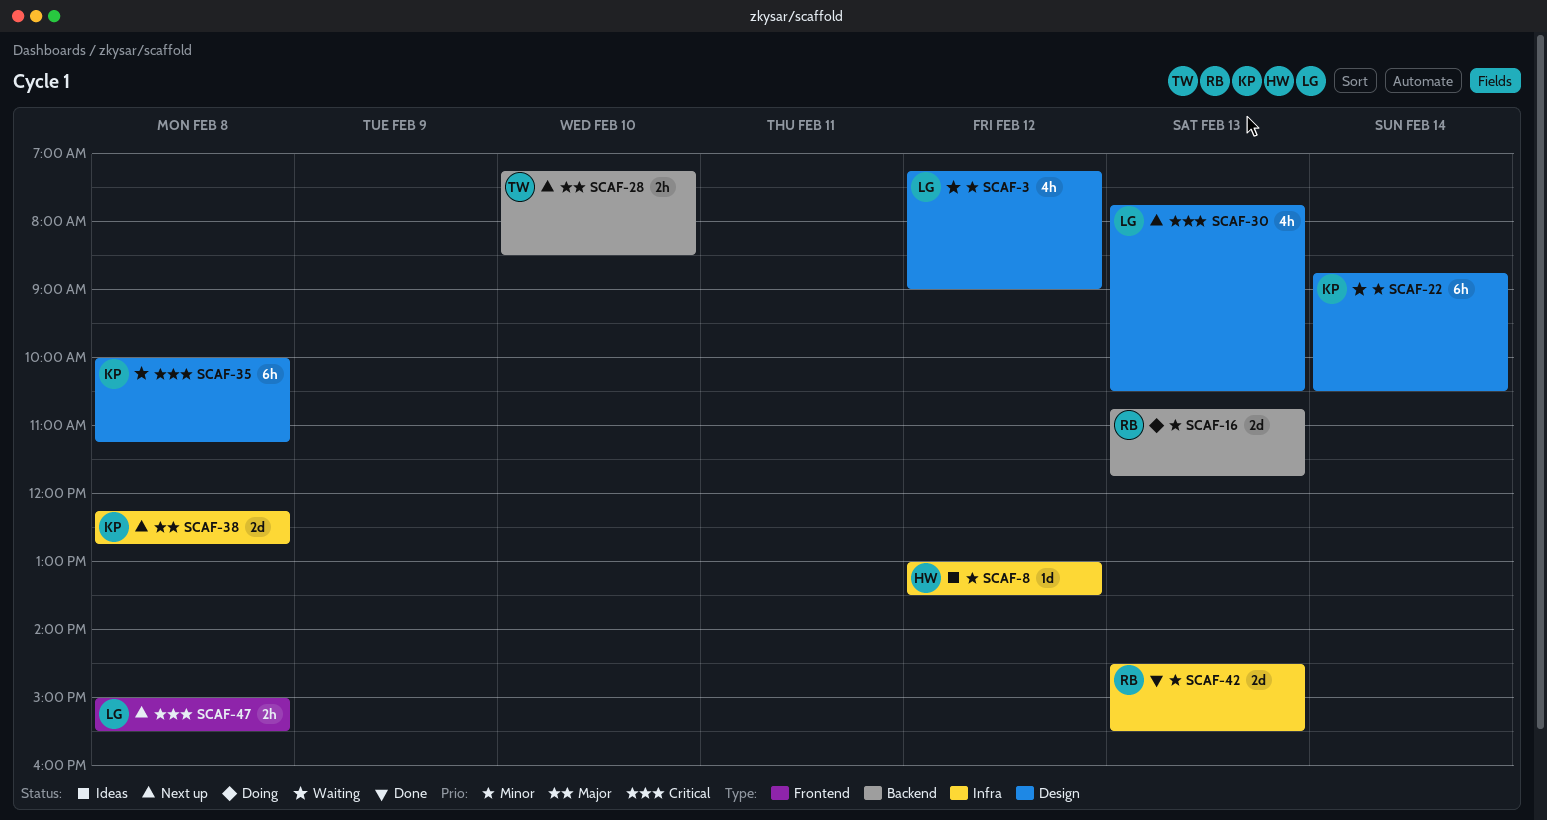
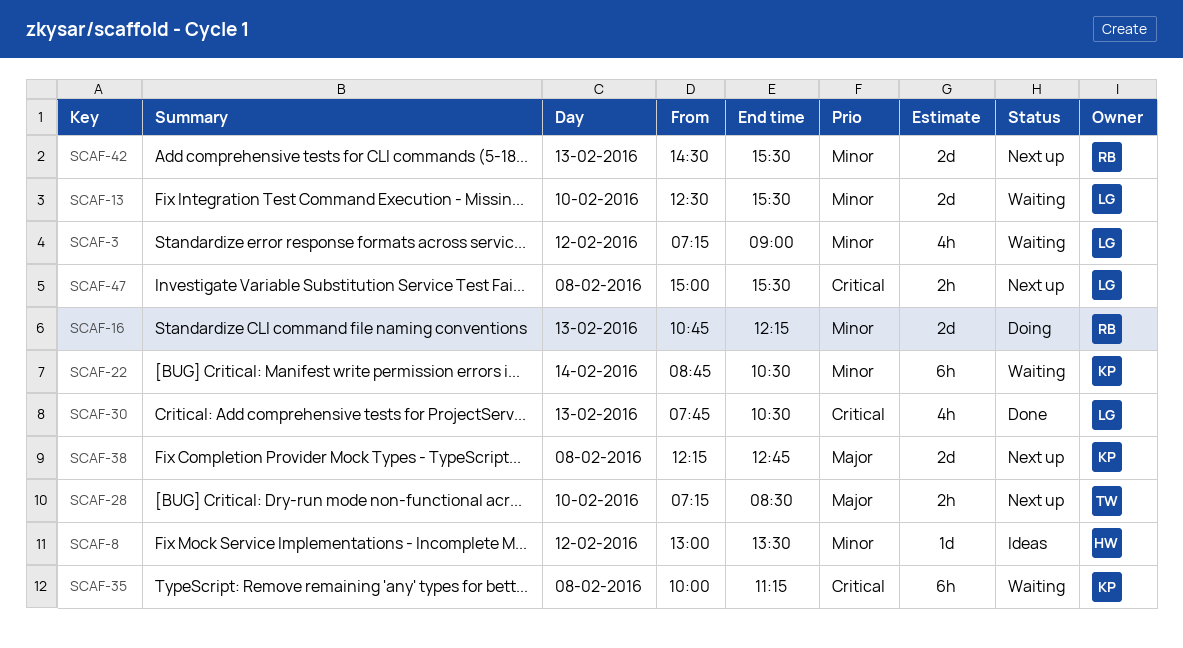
SCAF-13: none -> present
SCAF-16, ends: 11:45 -> 12:15
SCAF-30, status: Next up -> Done
SCAF-42, status: Done -> Next up

